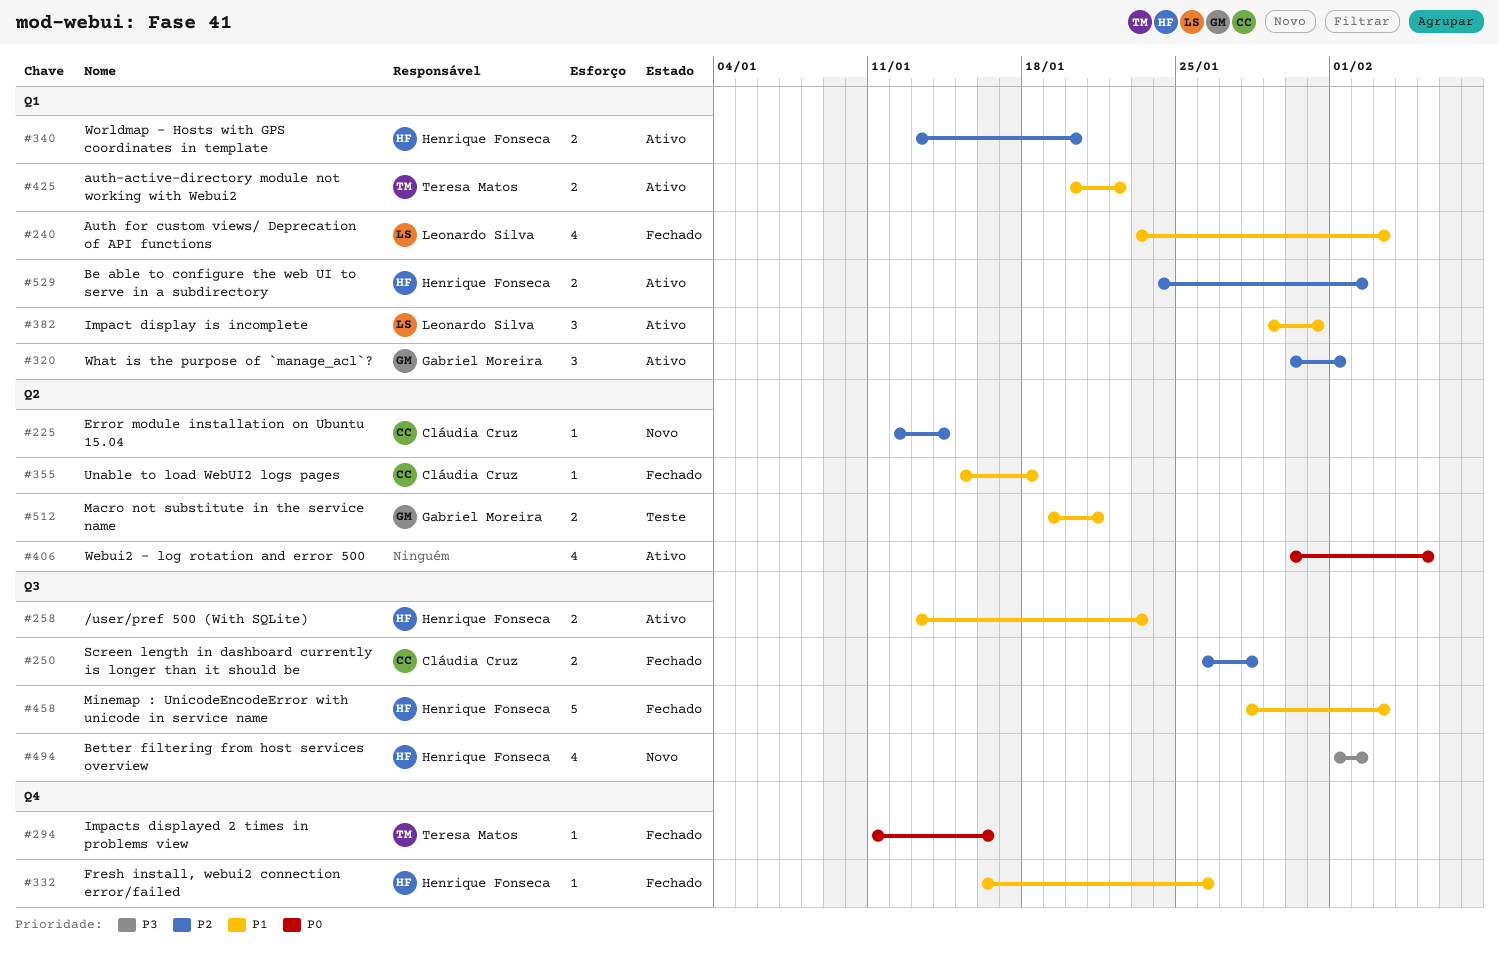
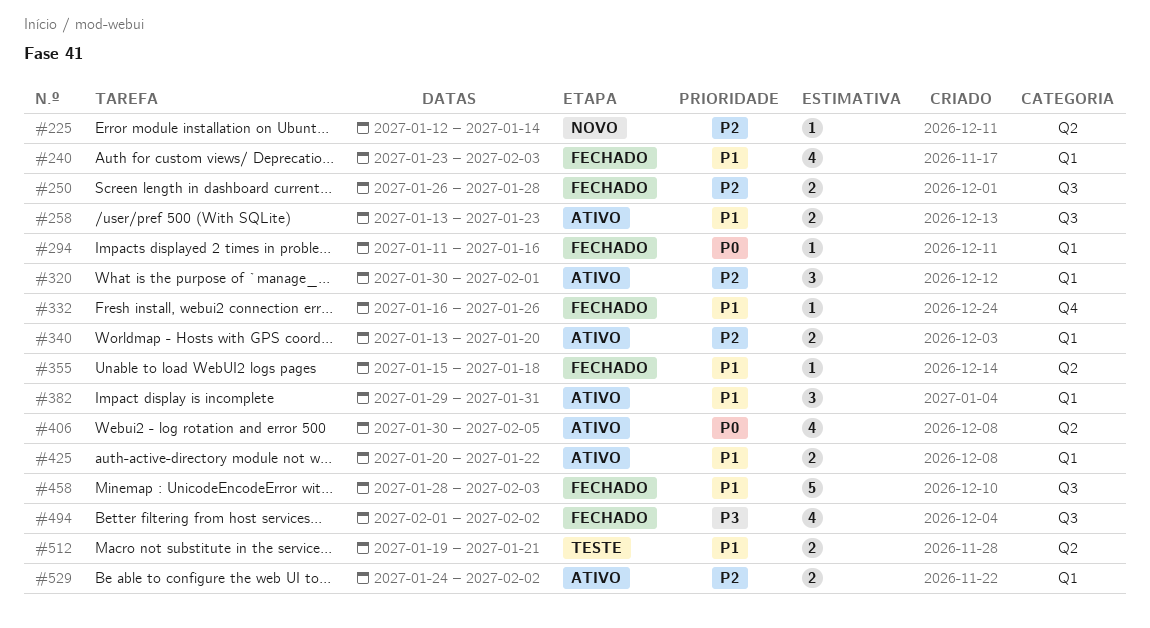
#294, label: Q4 -> Q1
#494, status: Novo -> Fechado

